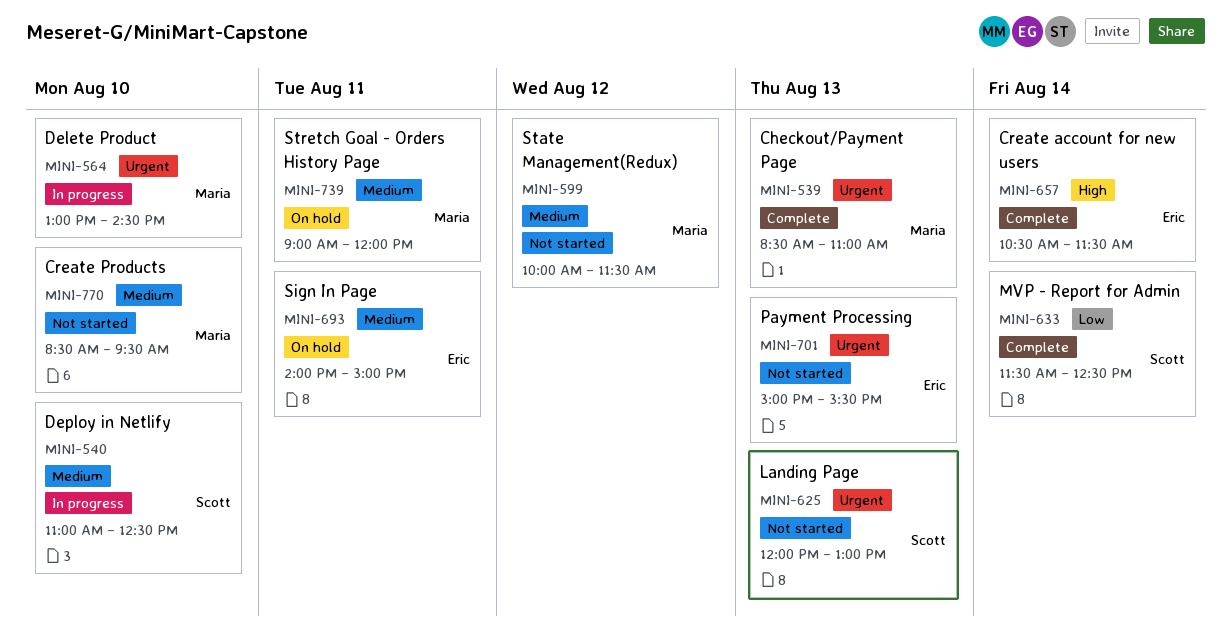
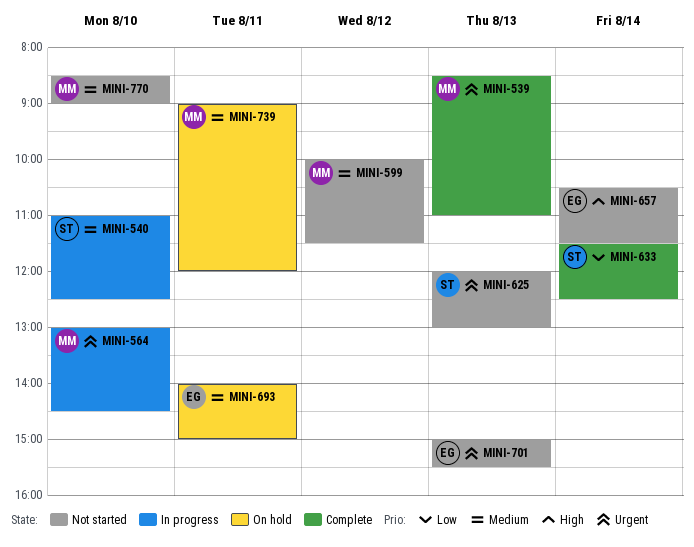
MINI-657, status: Complete -> Not started
MINI-770, ends: 09:30 -> 09:00

